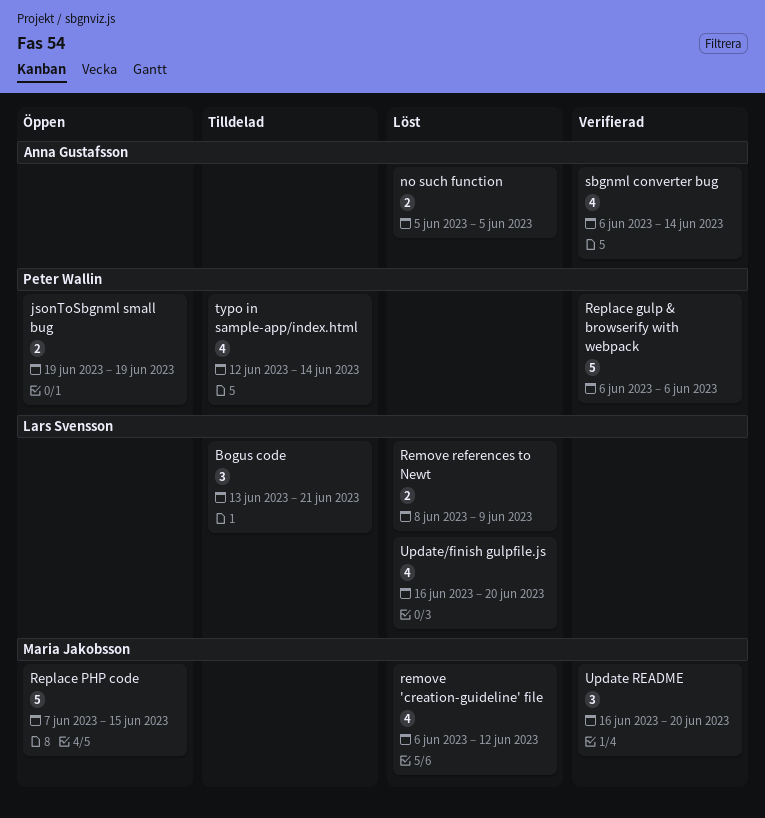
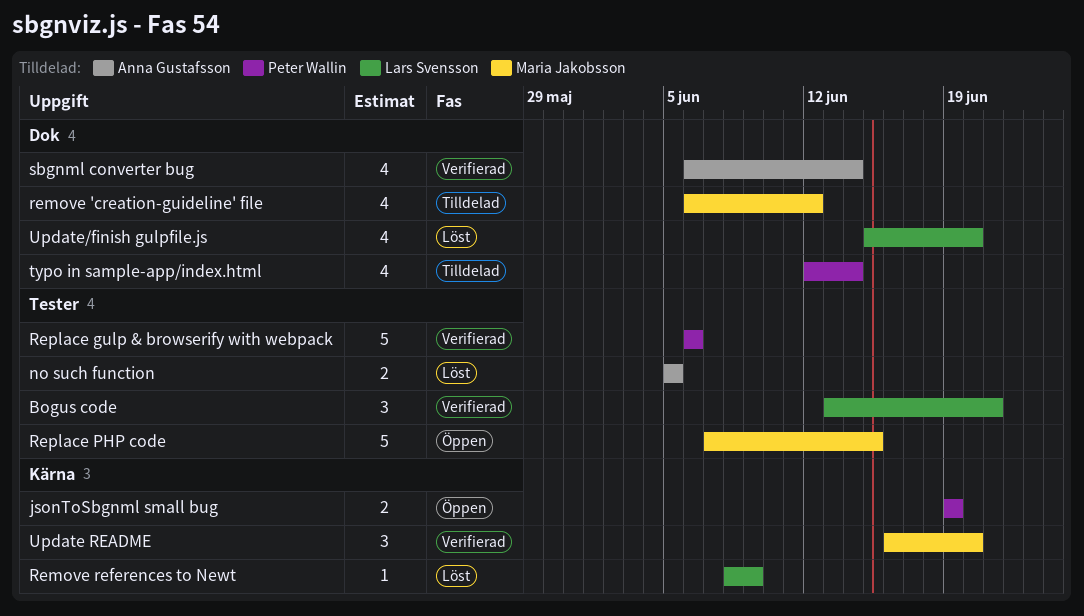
Bogus code, status: Tilldelad -> Verifierad
remove 'creation-guideline' file, status: Löst -> Tilldelad
Remove references to Newt, estimate: 2 -> 1
Update/finish gulpfile.js, start: Jun 16 -> Jun 15

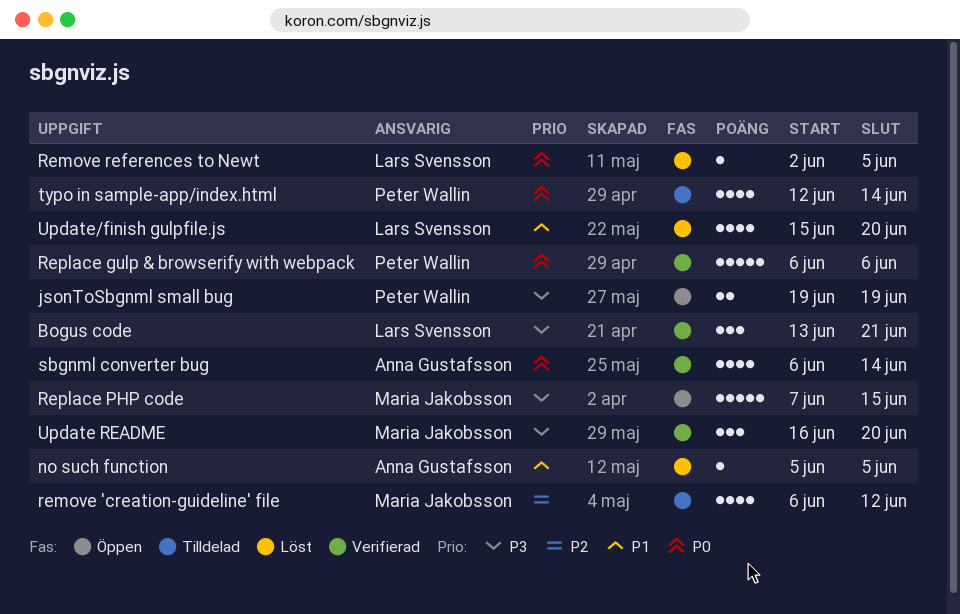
no such function, estimate: 2 -> 1
Remove references to Newt, start: Jun 8 -> Jun 2
Remove references to Newt, due: Jun 9 -> Jun 5

